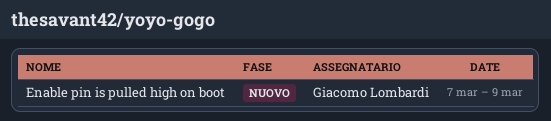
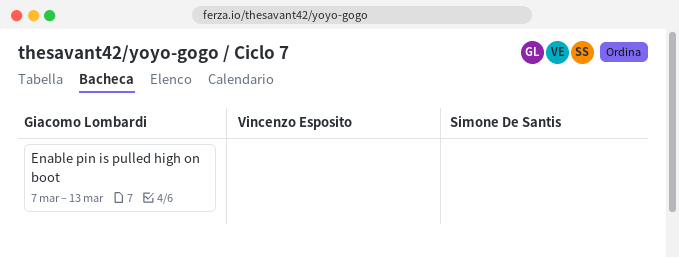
Enable pin is pulled high on boot, due: Mar 9 -> Mar 13

